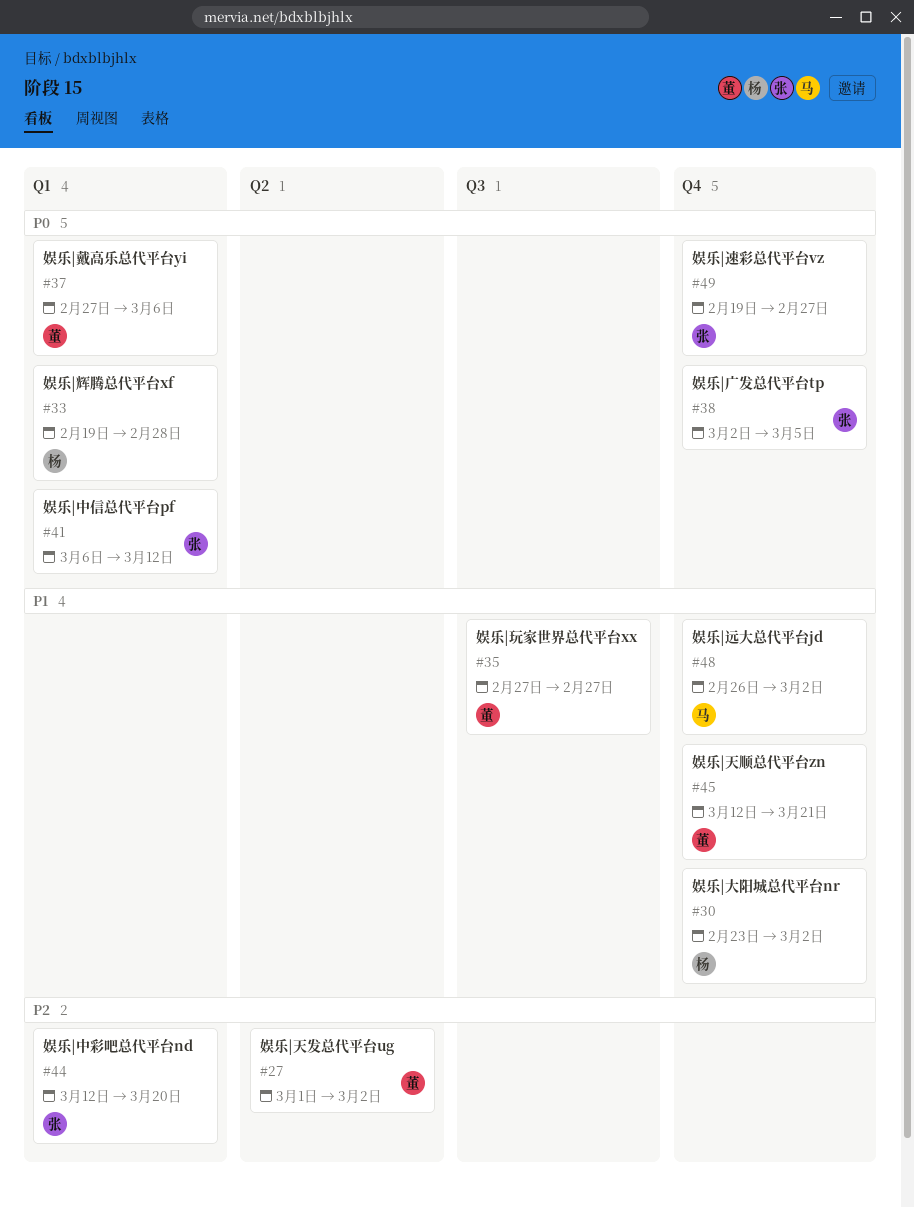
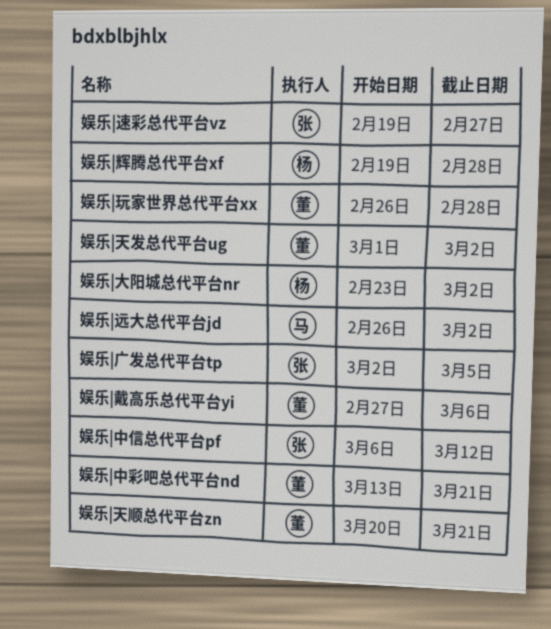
娱乐|中彩吧总代平台nd, owner: 张 -> 董
娱乐|中彩吧总代平台nd, start: Mar 12 -> Mar 13
娱乐|中彩吧总代平台nd, due: Mar 20 -> Mar 21
娱乐|天顺总代平台zn, start: Mar 12 -> Mar 20
娱乐|玩家世界总代平台xx, start: Feb 27 -> Feb 26
娱乐|玩家世界总代平台xx, due: Feb 27 -> Feb 28

